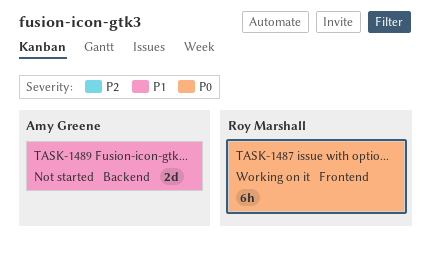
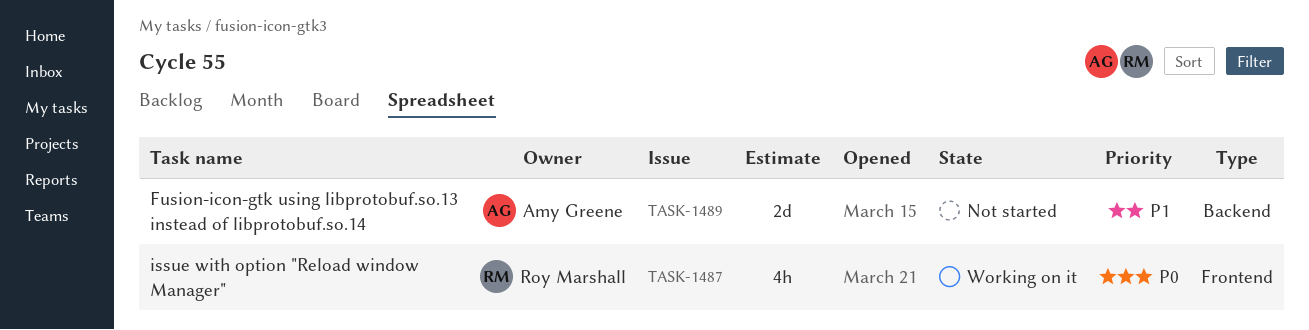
TASK-1487, estimate: 6h -> 4h

